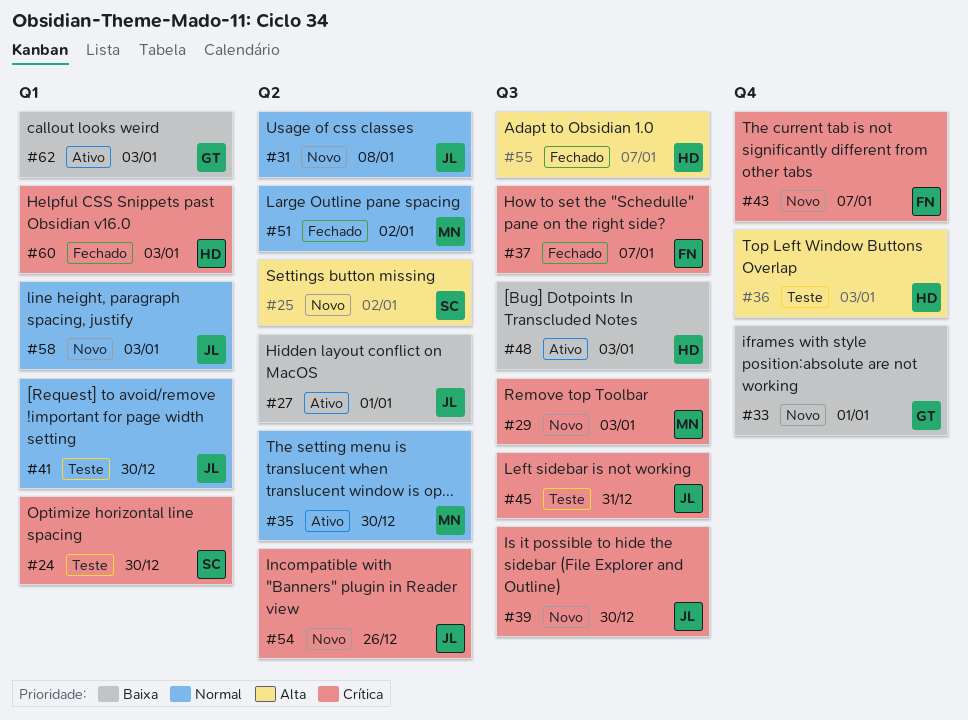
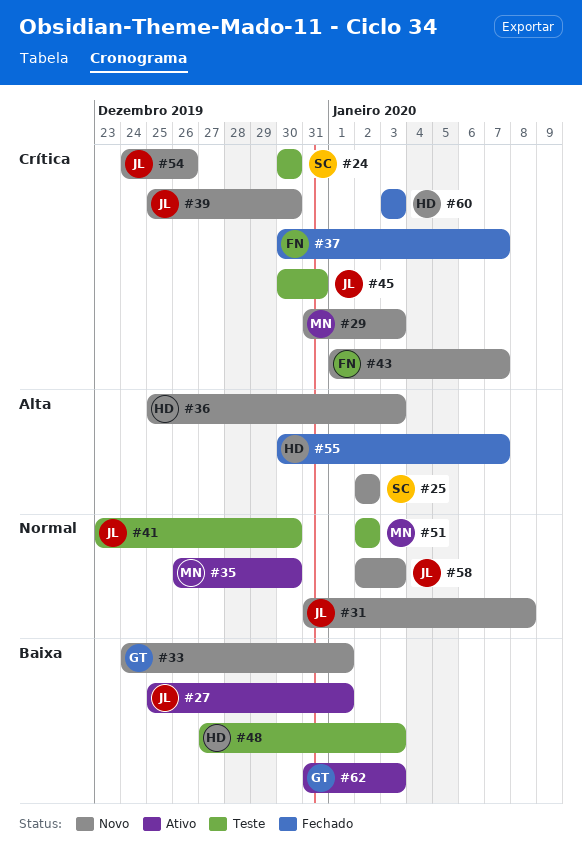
#36, status: Teste -> Novo
#48, status: Ativo -> Teste
#51, status: Fechado -> Teste

